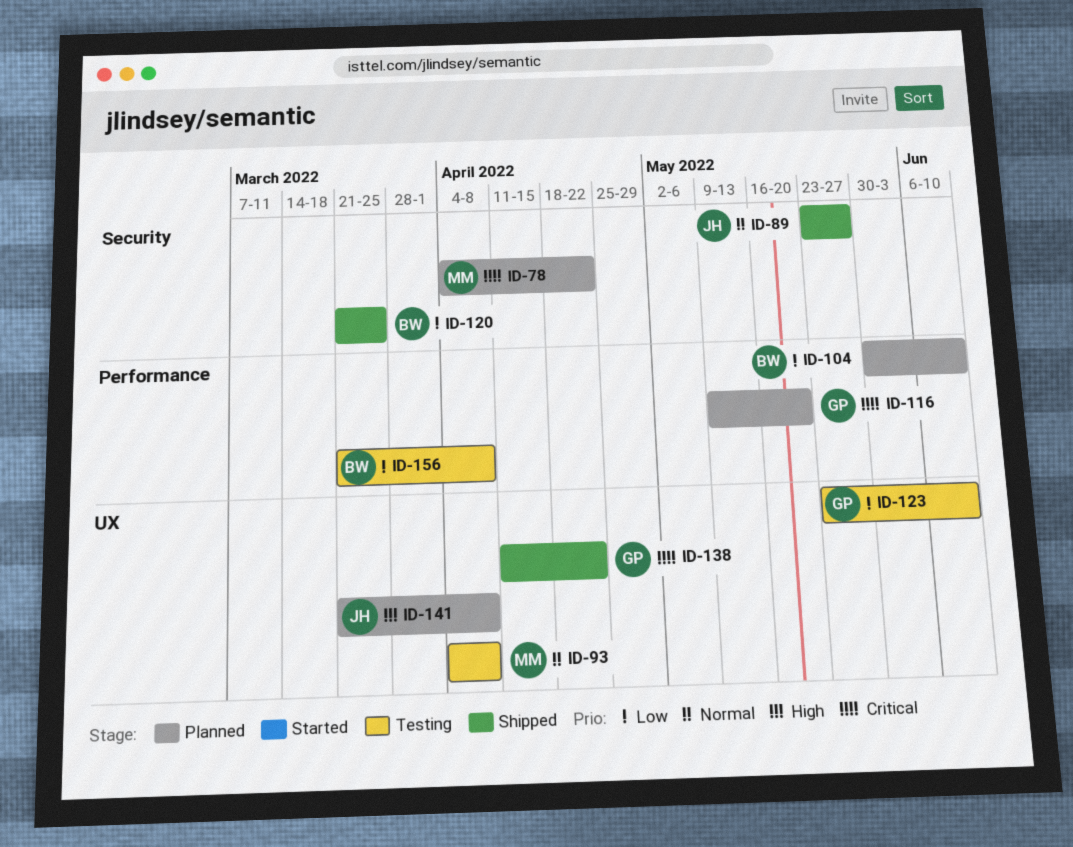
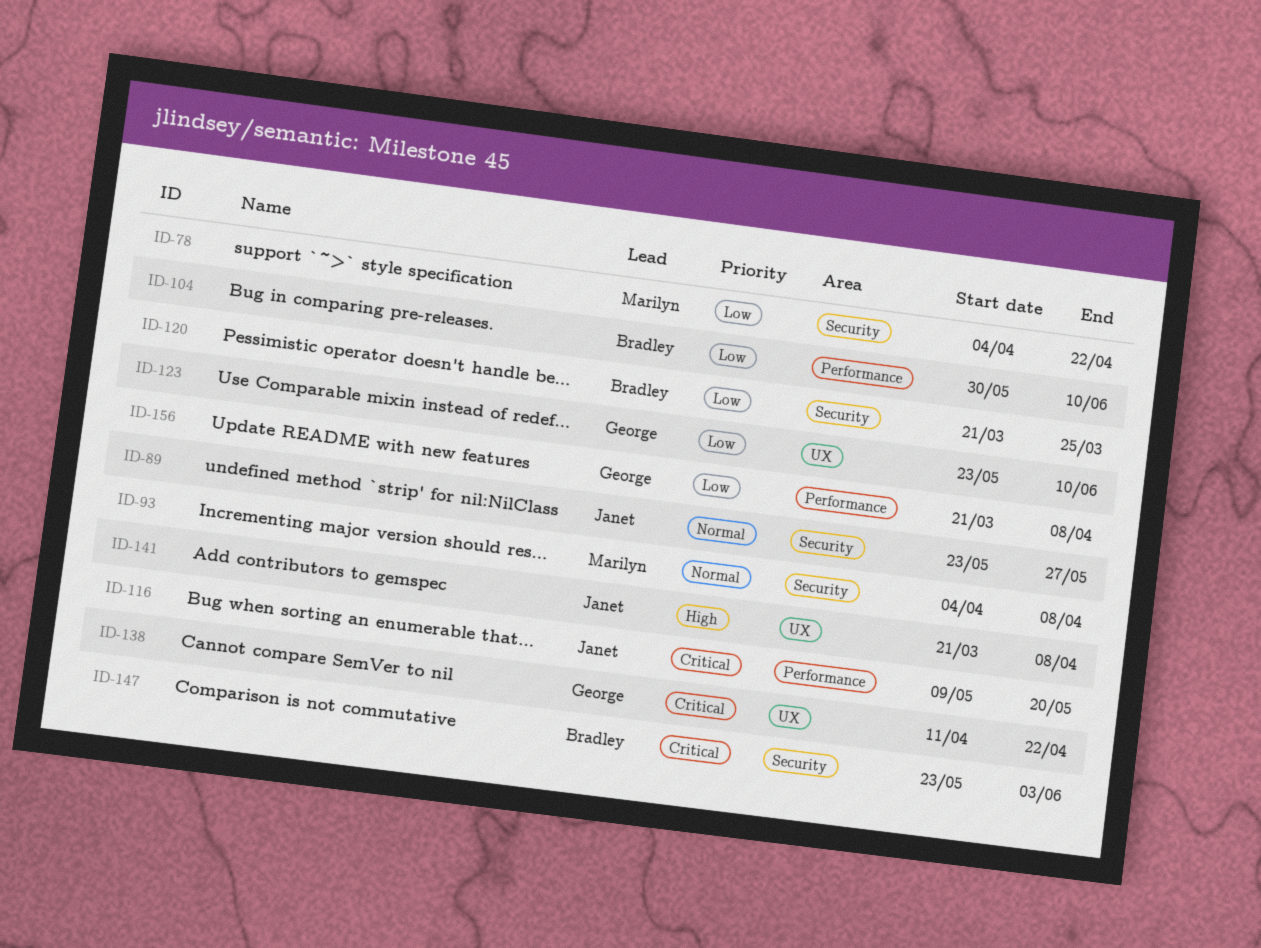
ID-78, priority: Critical -> Low
ID-93, label: UX -> Security
ID-116, owner: George -> Janet
ID-147: none -> present
ID-156, owner: Bradley -> George

